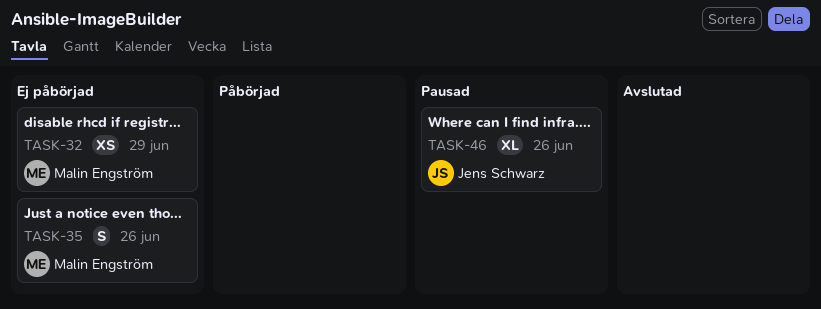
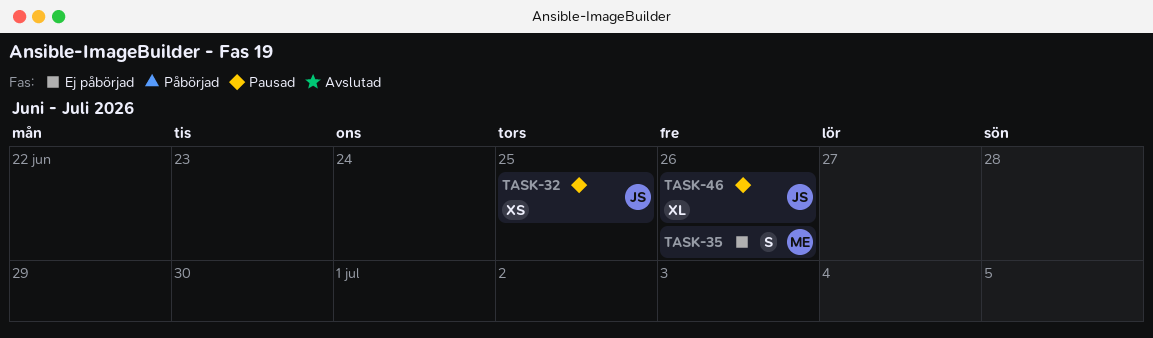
TASK-32, status: Ej påbörjad -> Pausad
TASK-32, owner: Malin Engström -> Jens Schwarz
TASK-32, due: Jun 29 -> Jun 25

